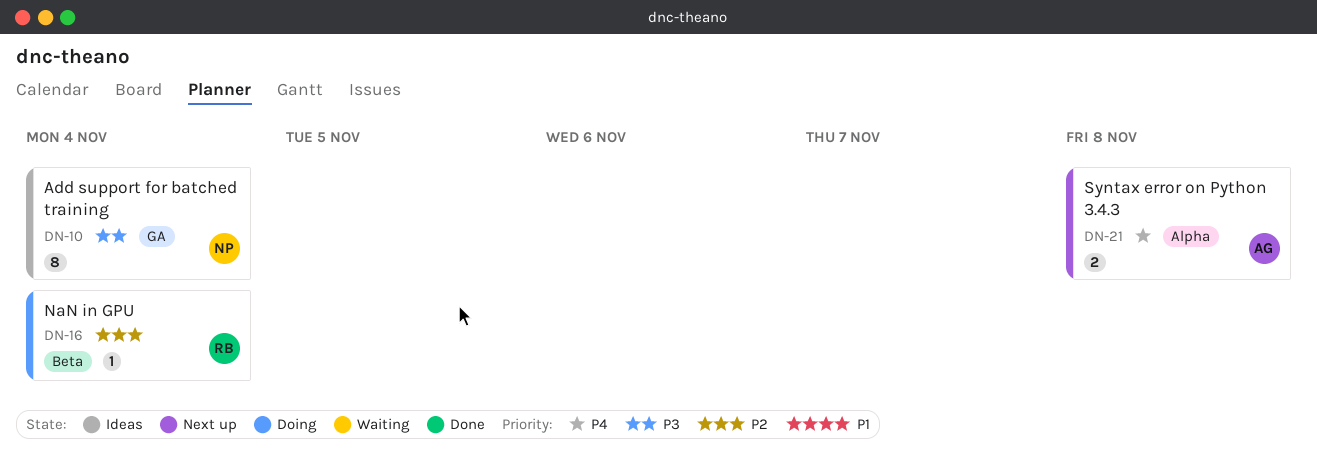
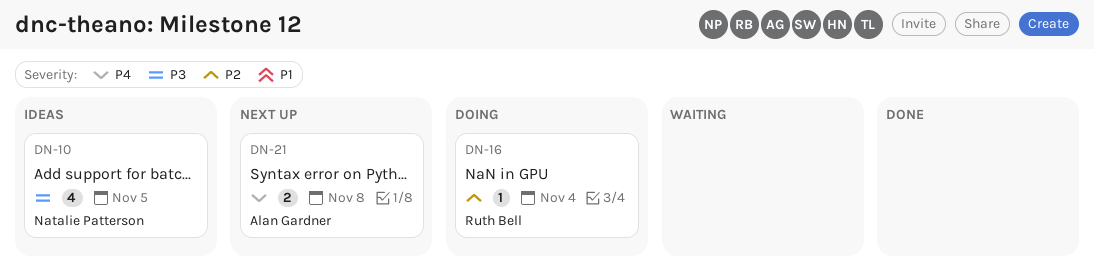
DN-10, estimate: 8 -> 4
DN-10, due: Nov 4 -> Nov 5

